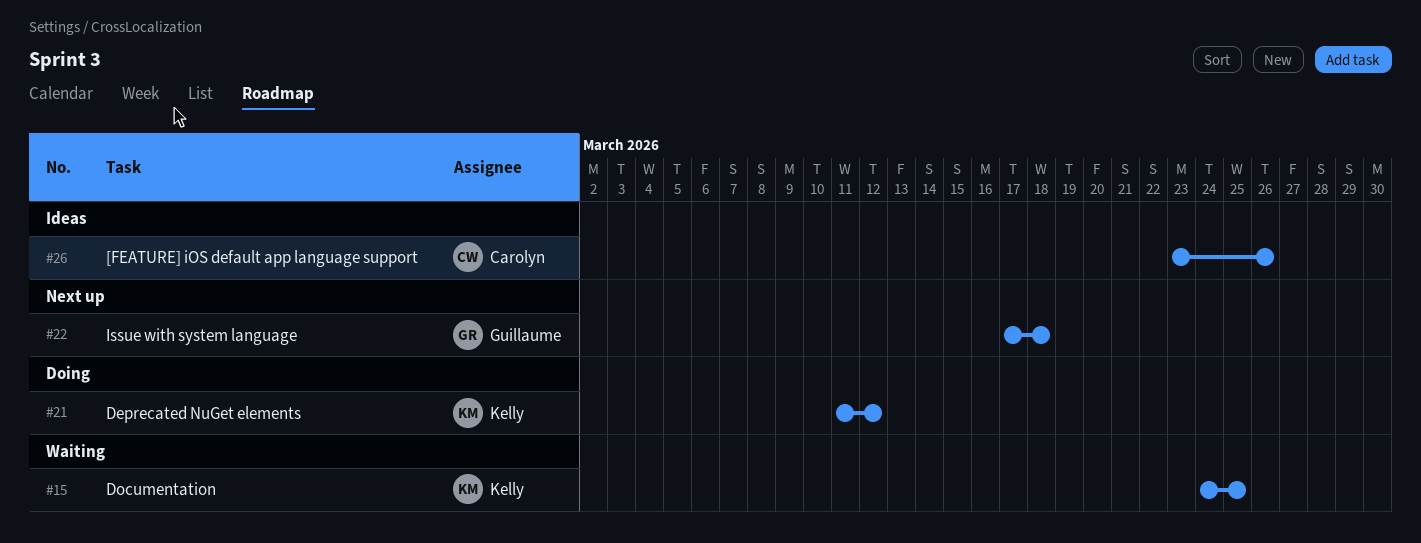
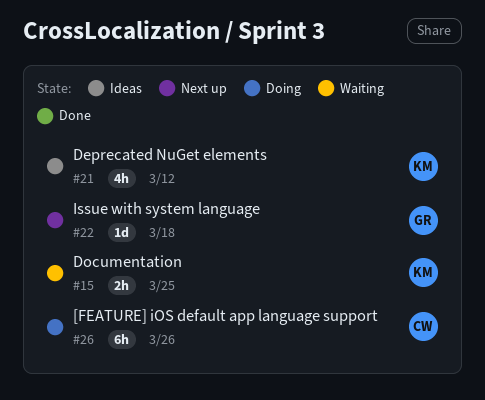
#21, status: Doing -> Ideas
#26, status: Ideas -> Doing

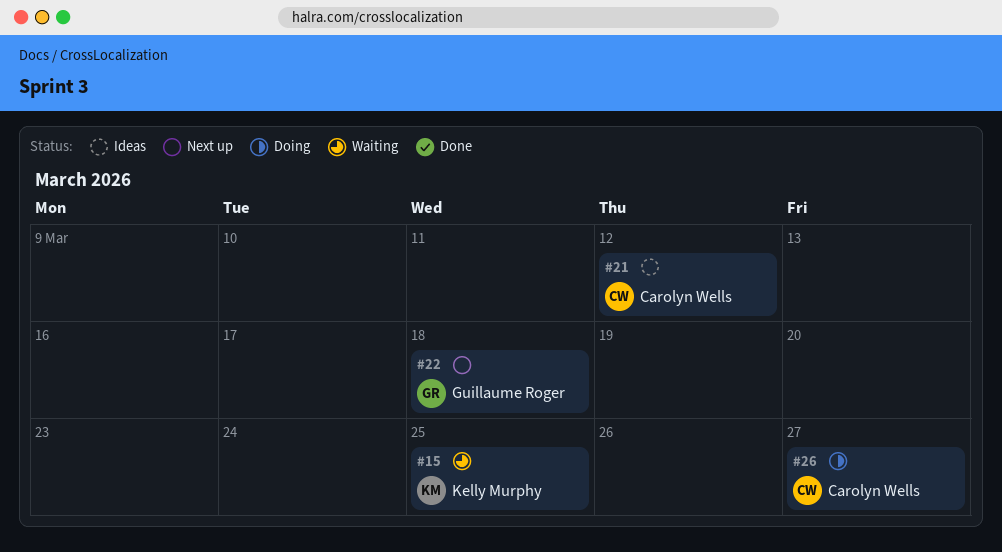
#21, owner: Kelly Murphy -> Carolyn Wells
#26, due: Mar 26 -> Mar 27

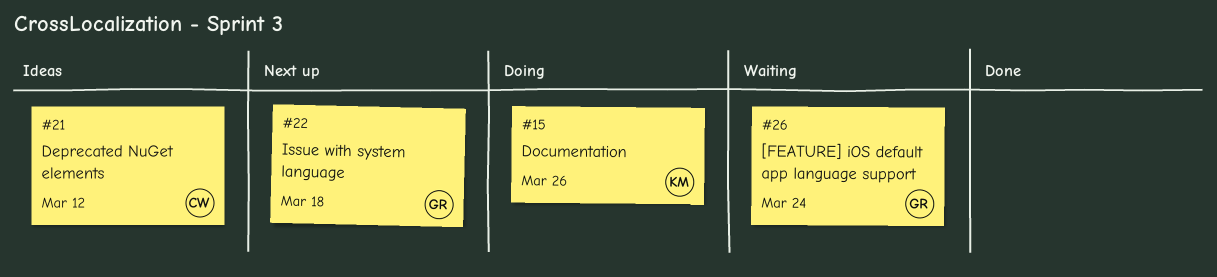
#15, status: Waiting -> Doing
#15, due: Mar 25 -> Mar 26
#26, status: Doing -> Waiting
#26, owner: Carolyn Wells -> Guillaume Roger
#26, due: Mar 27 -> Mar 24

